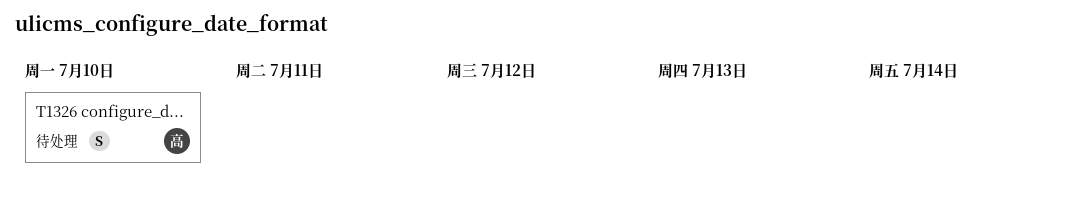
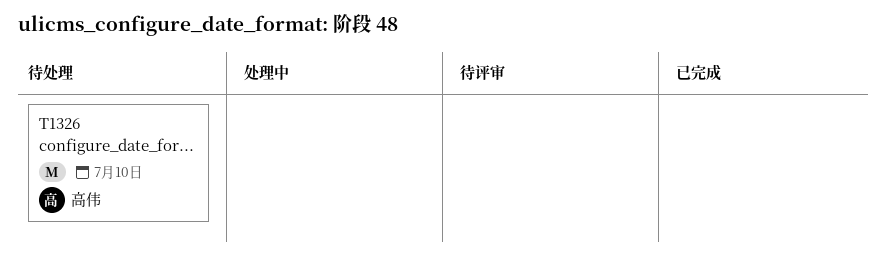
T1326, estimate: S -> M

